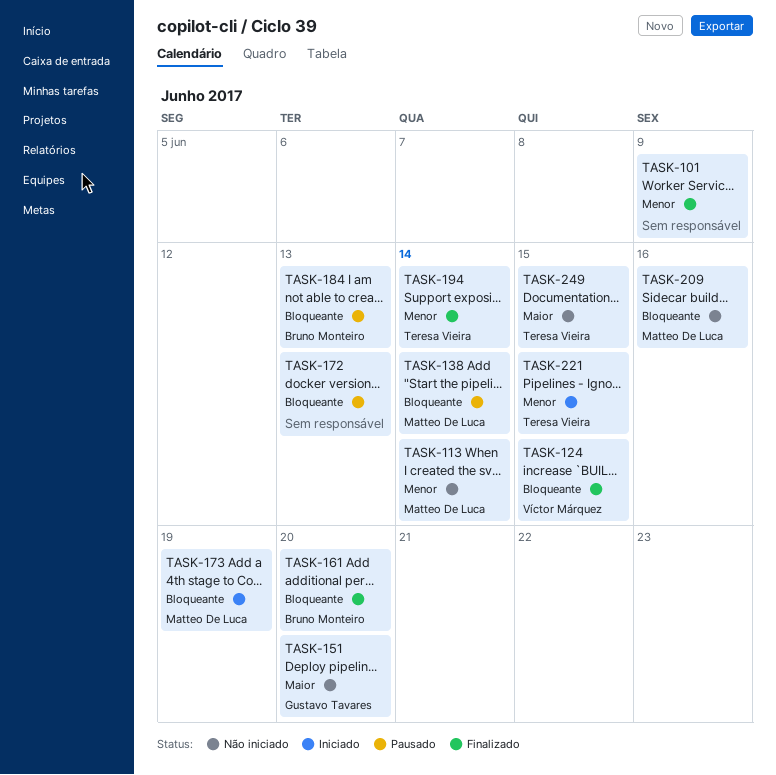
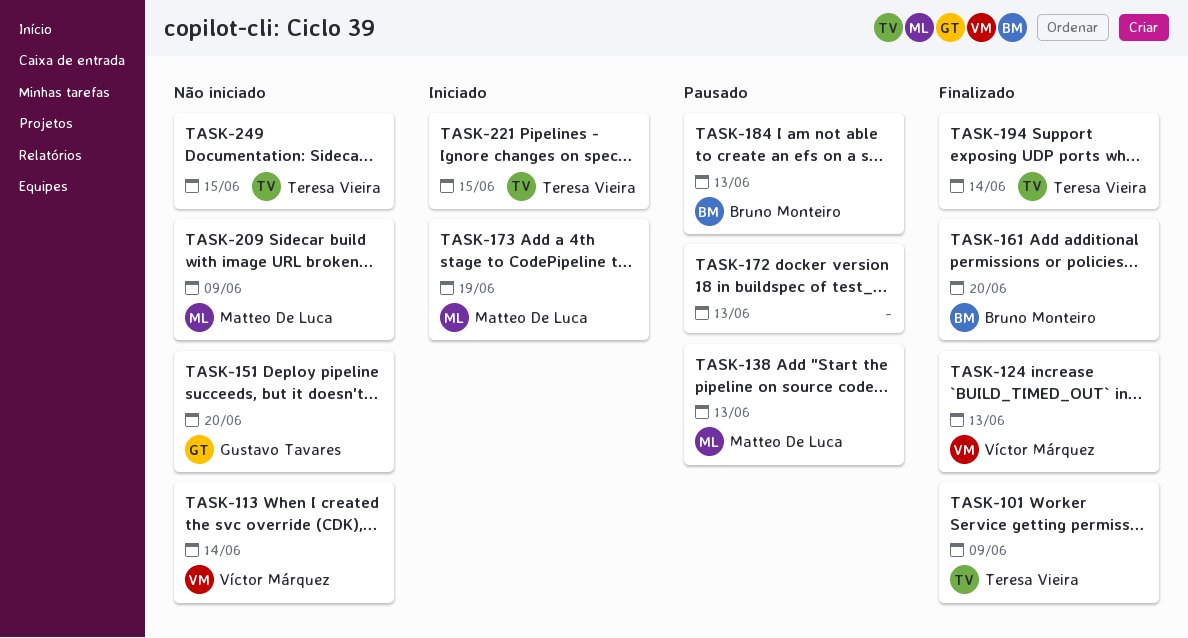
TASK-101, owner: none -> Teresa Vieira
TASK-113, owner: Matteo De Luca -> Víctor Márquez
TASK-124, due: Jun 15 -> Jun 13
TASK-138, due: Jun 14 -> Jun 13
TASK-209, due: Jun 16 -> Jun 9

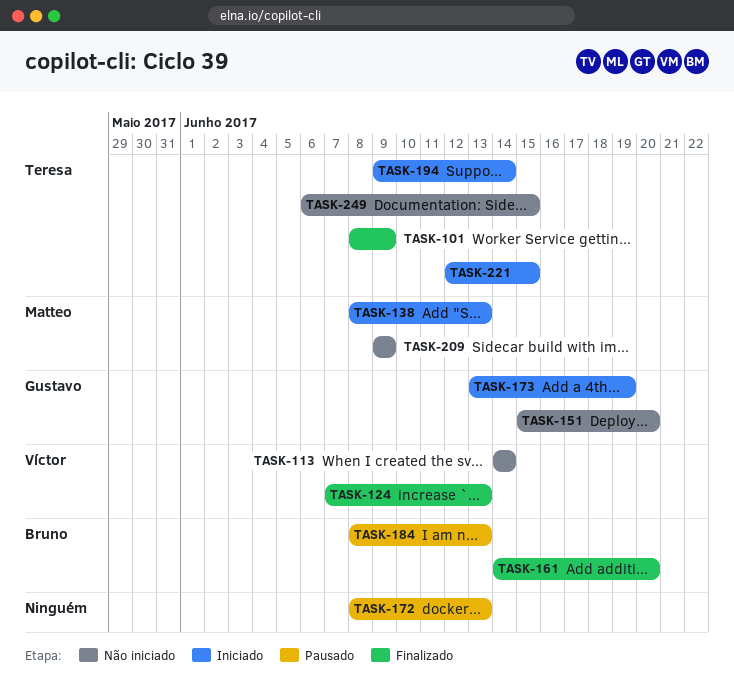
TASK-138, status: Pausado -> Iniciado
TASK-173, owner: Matteo De Luca -> Gustavo Tavares
TASK-194, status: Finalizado -> Iniciado

